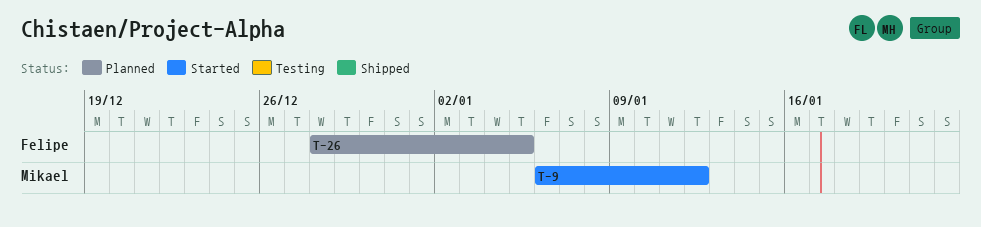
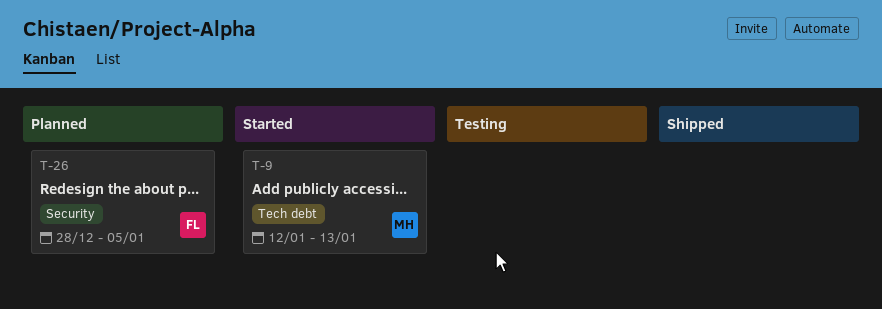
T-9, start: Jan 6 -> Jan 12
T-9, due: Jan 12 -> Jan 13

